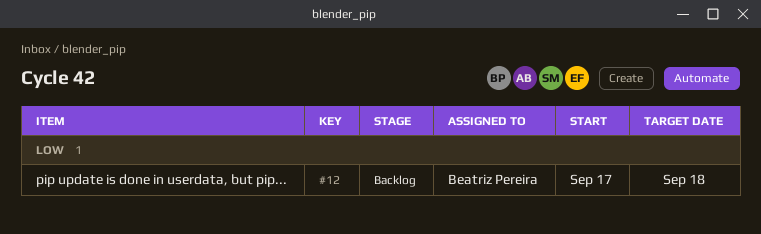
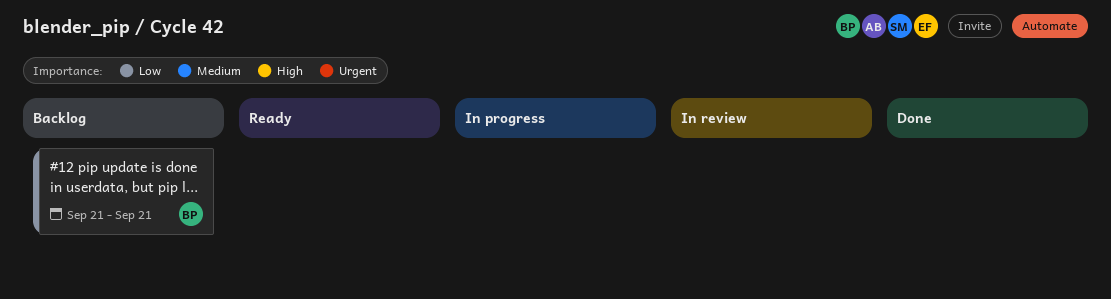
#12, start: Sep 17 -> Sep 21
#12, due: Sep 18 -> Sep 21

